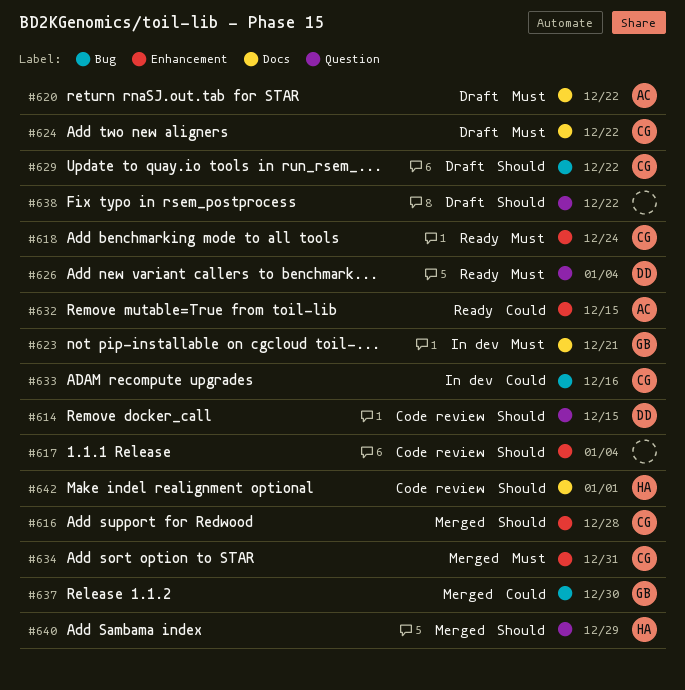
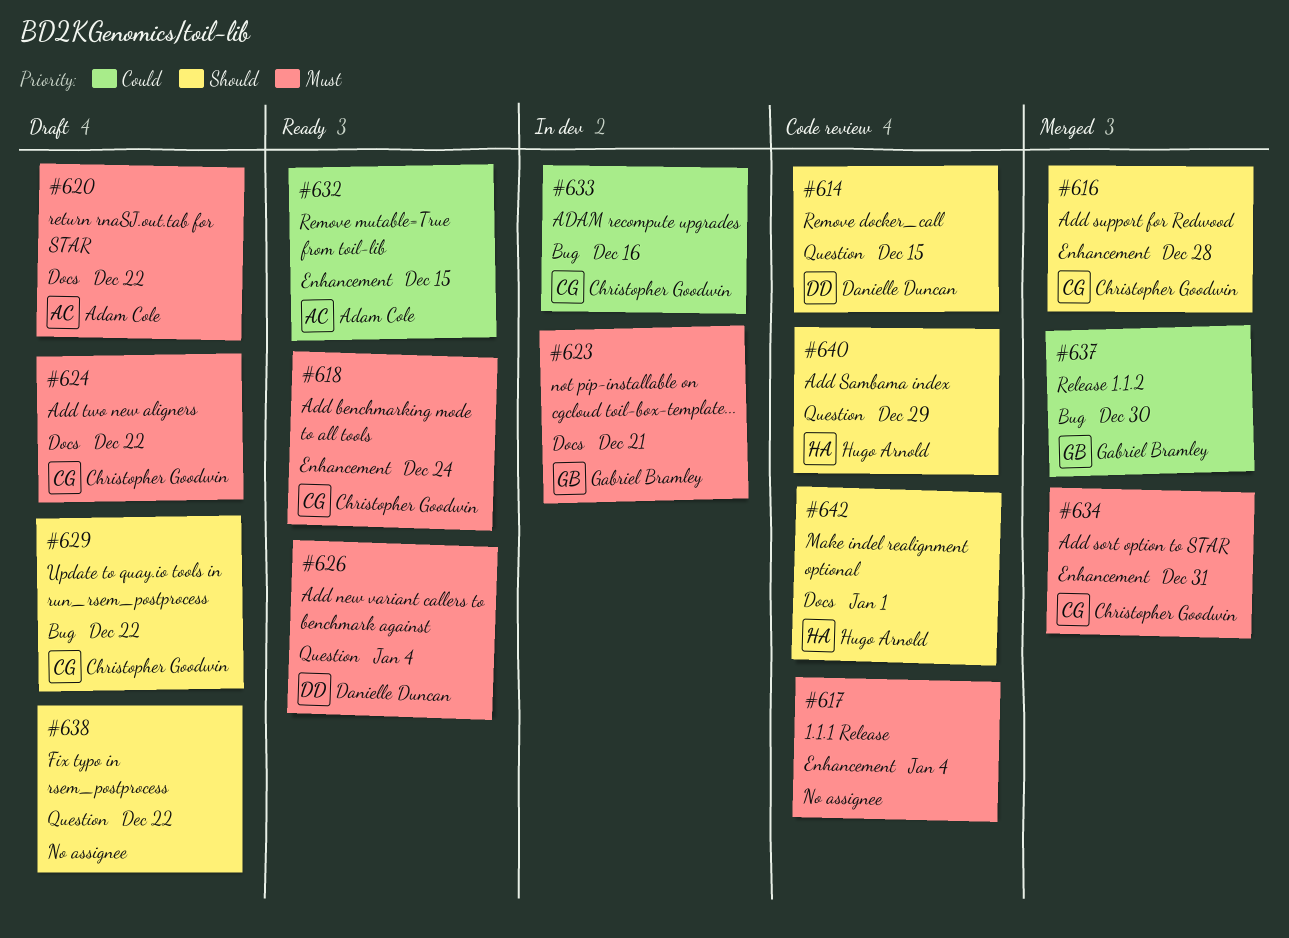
#617, priority: Should -> Must
#640, status: Merged -> Code review

